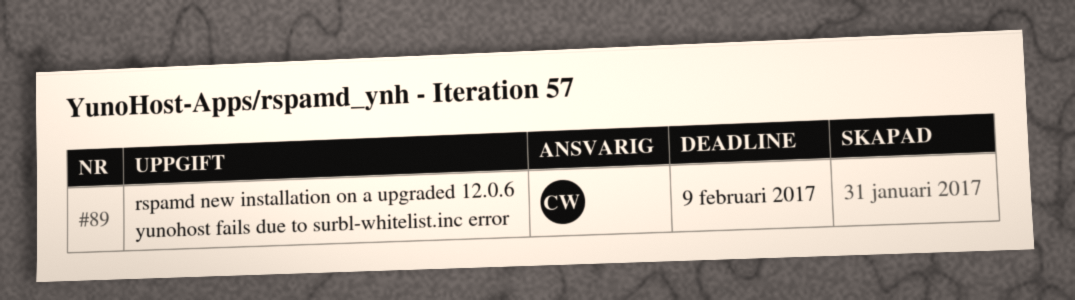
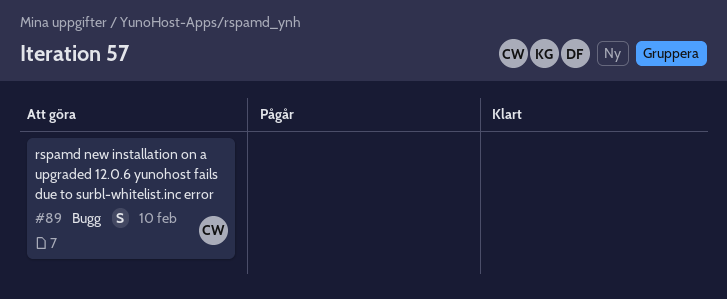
#89, due: Feb 9 -> Feb 10

